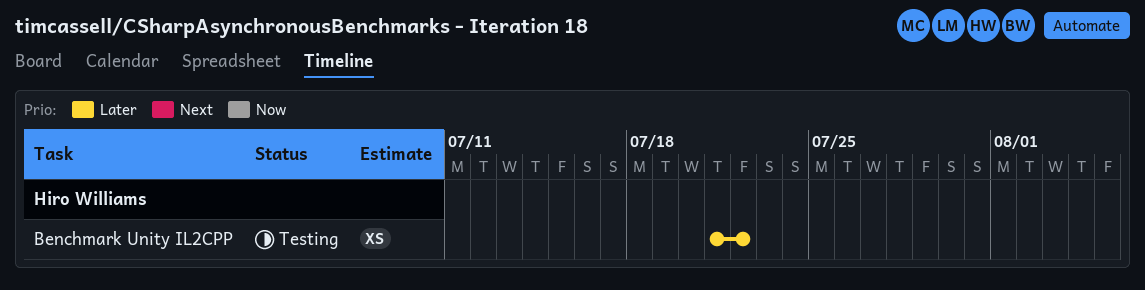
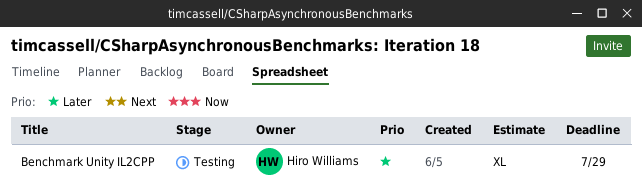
Benchmark Unity IL2CPP, estimate: XS -> XL
Benchmark Unity IL2CPP, due: Jul 22 -> Jul 29

